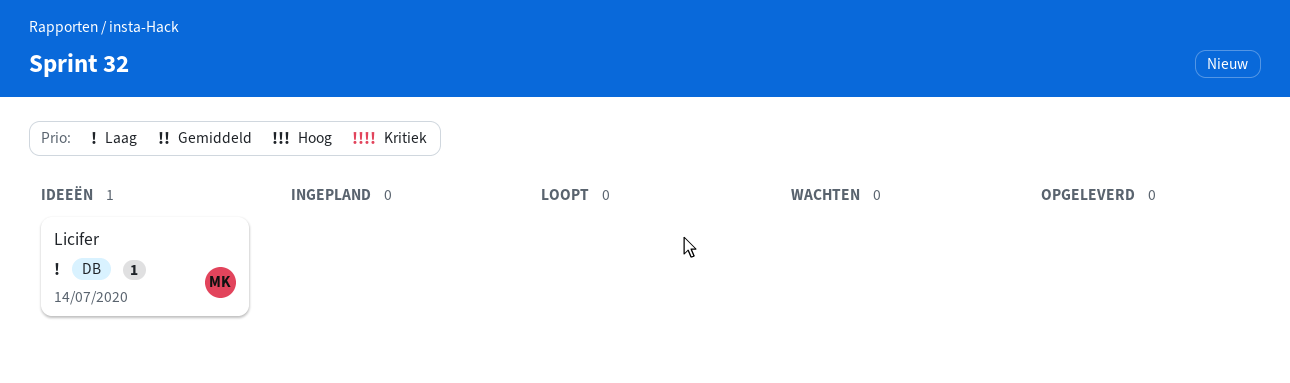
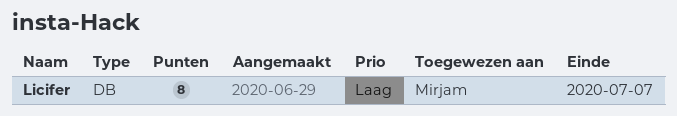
Licifer, estimate: 1 -> 8
Licifer, due: Jul 14 -> Jul 7

